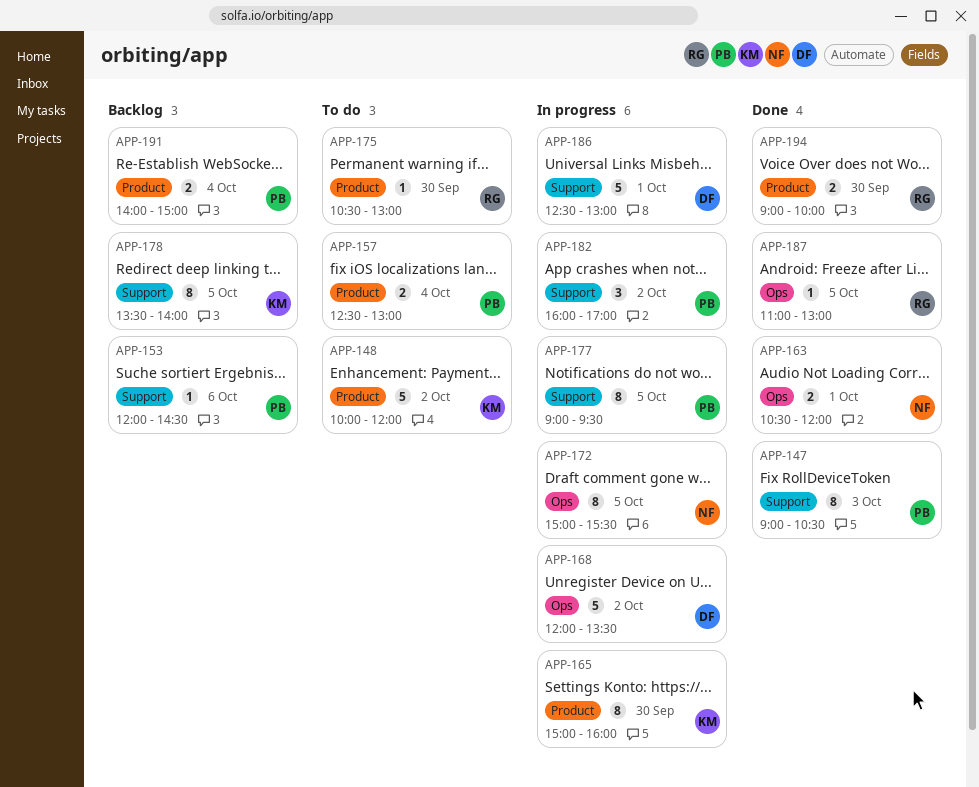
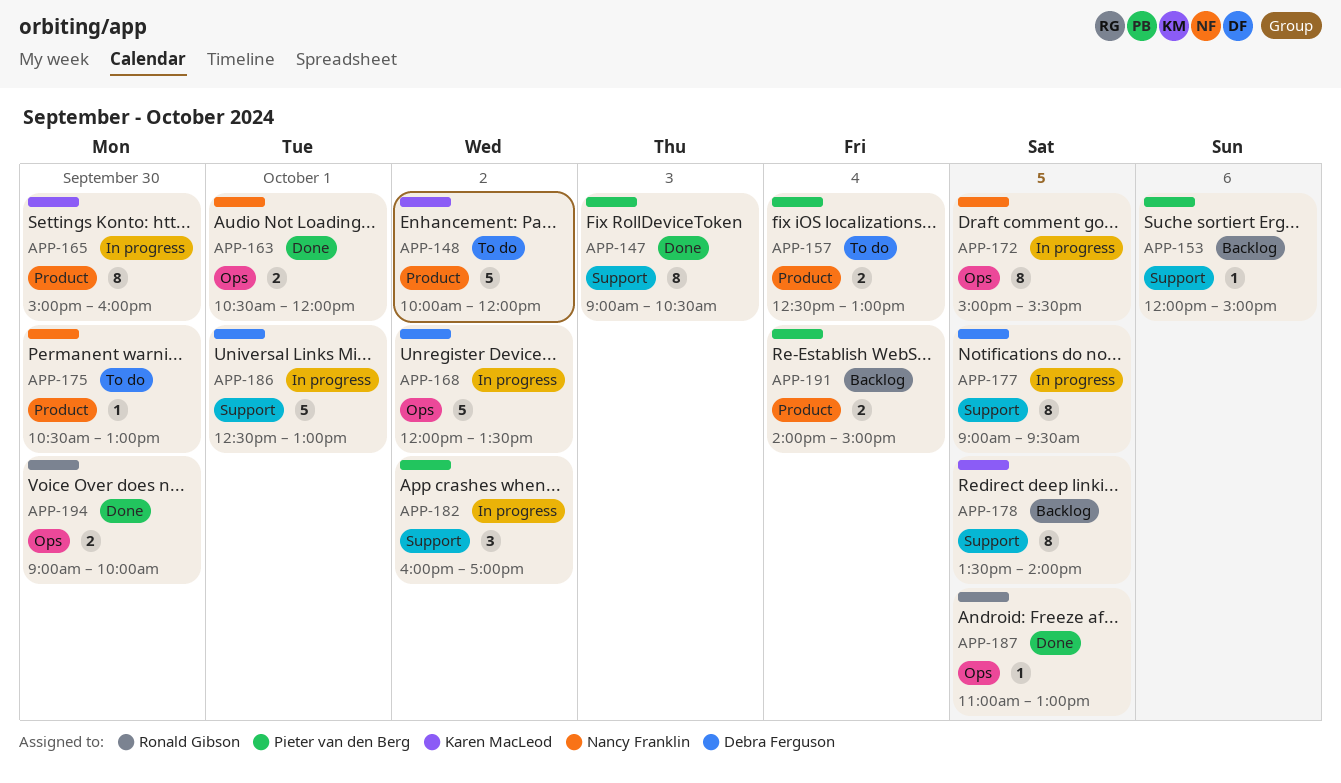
APP-153, ends: 14:30 -> 15:00
APP-175, owner: Ronald Gibson -> Nancy Franklin
APP-177, owner: Pieter van den Berg -> Debra Ferguson
APP-194, label: Product -> Ops

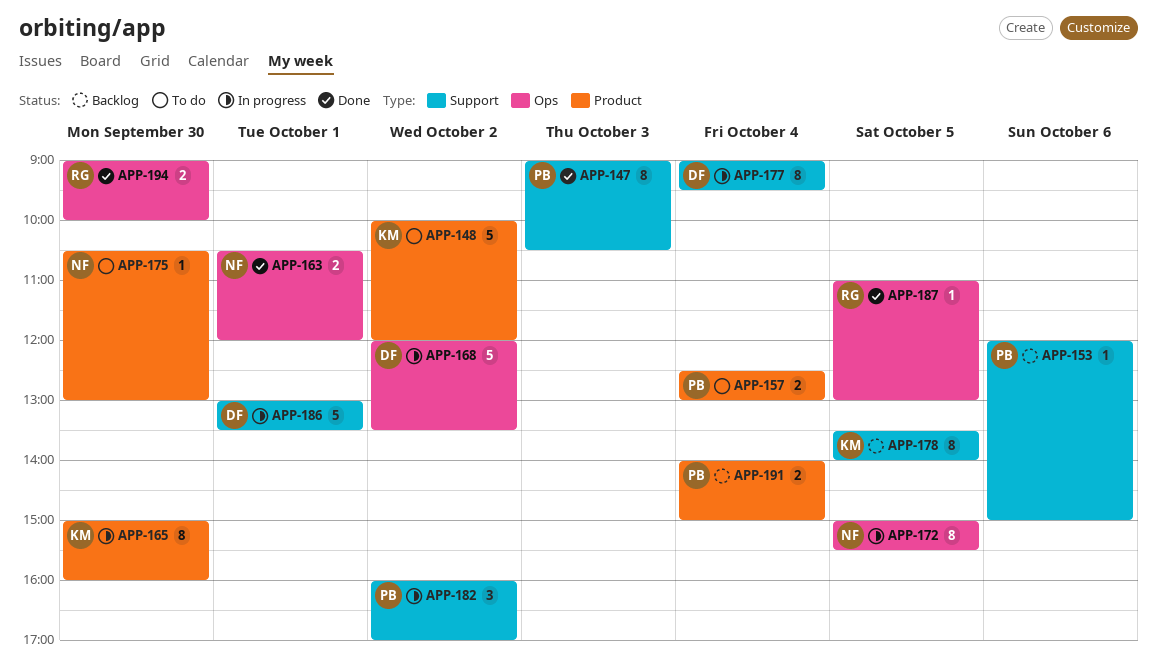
APP-177, day: Oct 5 -> Oct 4
APP-186, begins: 12:30 -> 13:00
APP-186, ends: 13:00 -> 13:30

